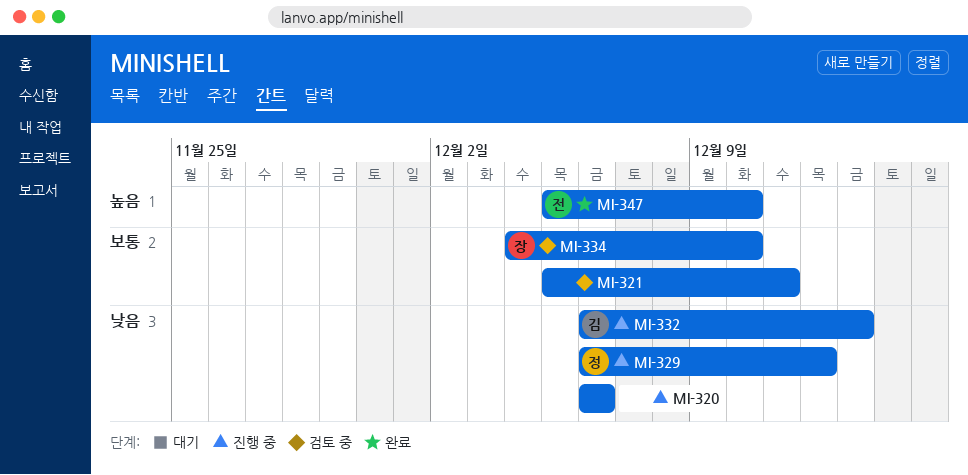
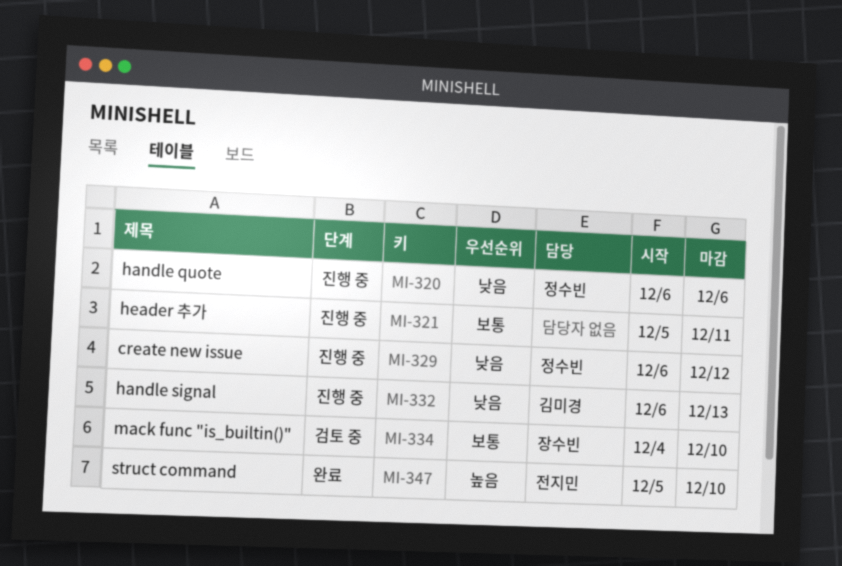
MI-320, owner: none -> 정수빈
MI-321, status: 검토 중 -> 진행 중

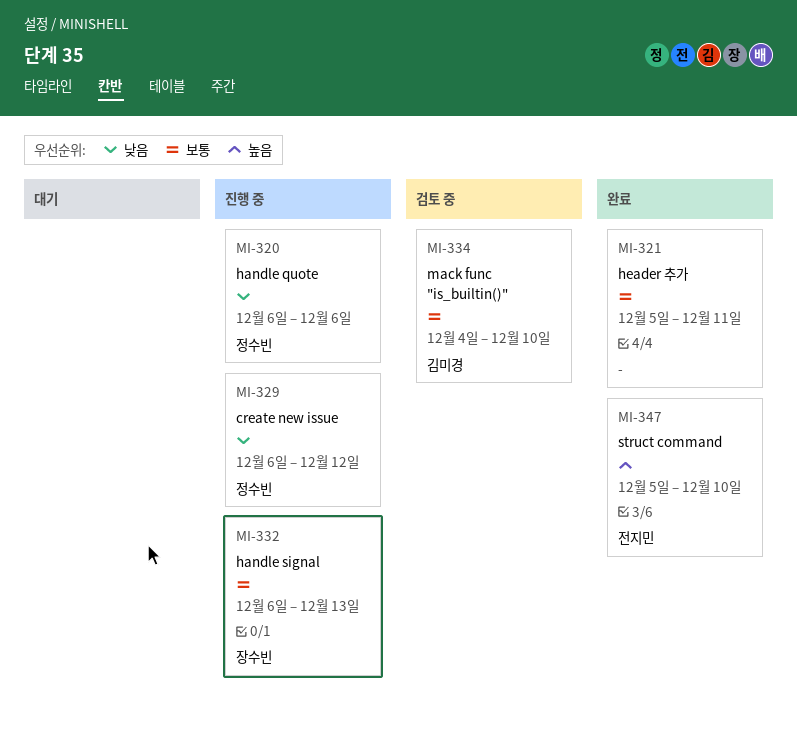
MI-321, status: 진행 중 -> 완료
MI-332, owner: 김미경 -> 장수빈
MI-332, priority: 낮음 -> 보통
MI-334, owner: 장수빈 -> 김미경

